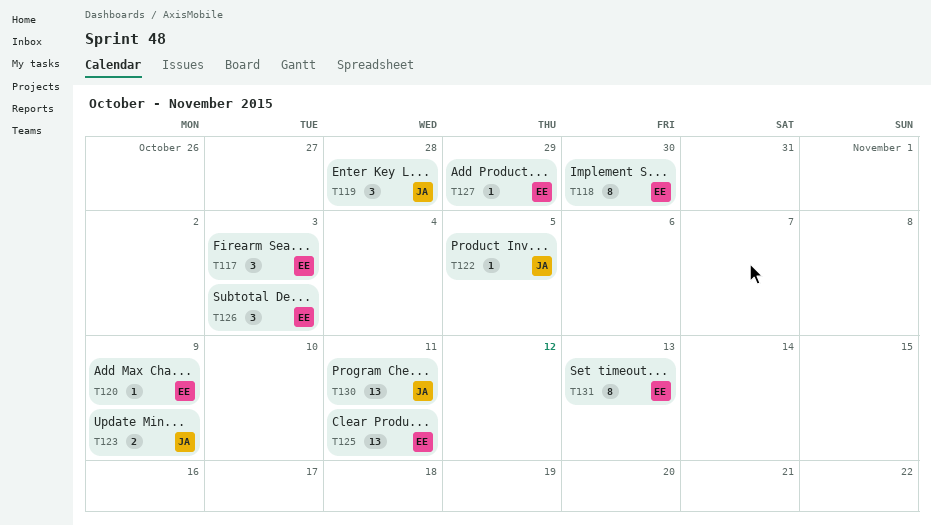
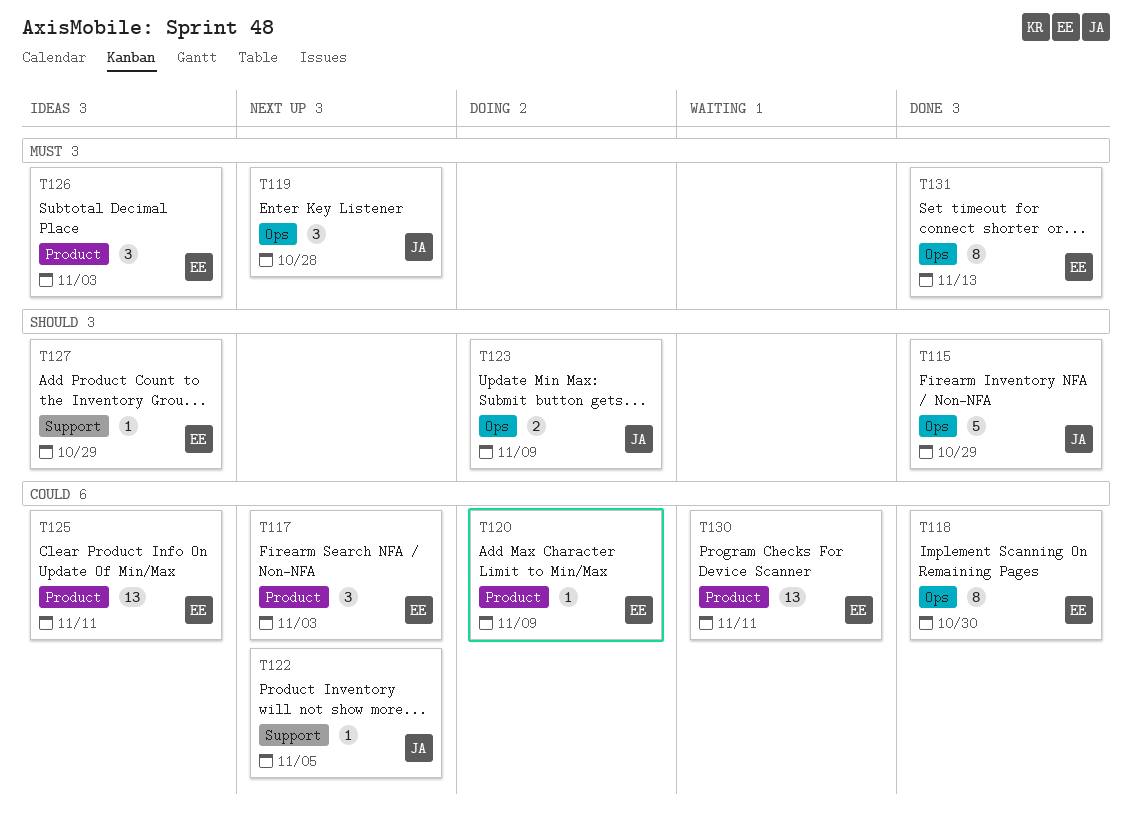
T115: none -> present
T130, owner: JA -> EE

